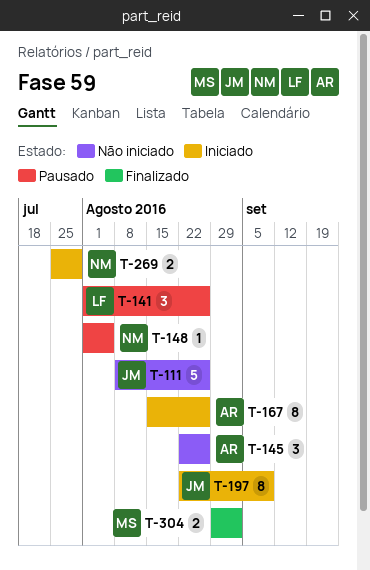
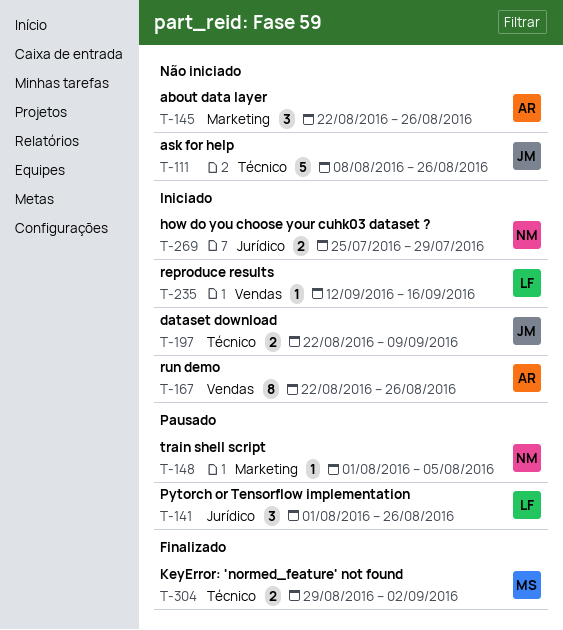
T-167, start: Aug 15 -> Aug 22
T-197, estimate: 8 -> 2
T-235: none -> present

